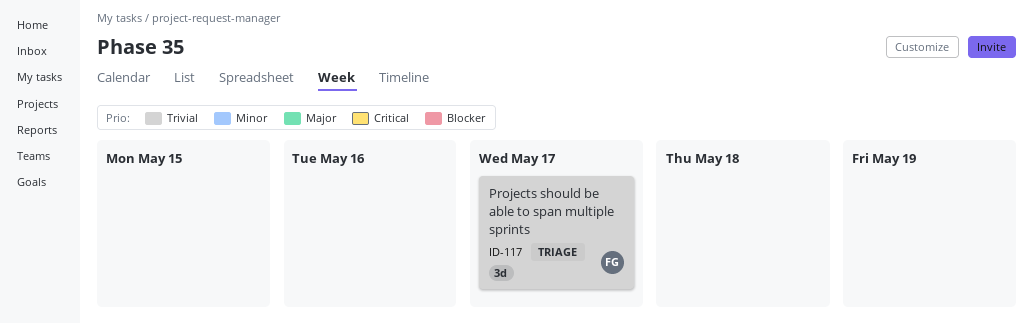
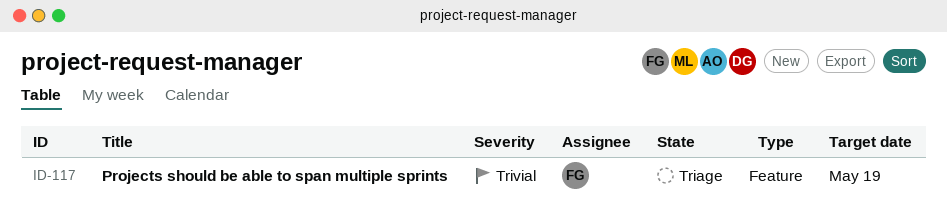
ID-117, due: May 17 -> May 19

